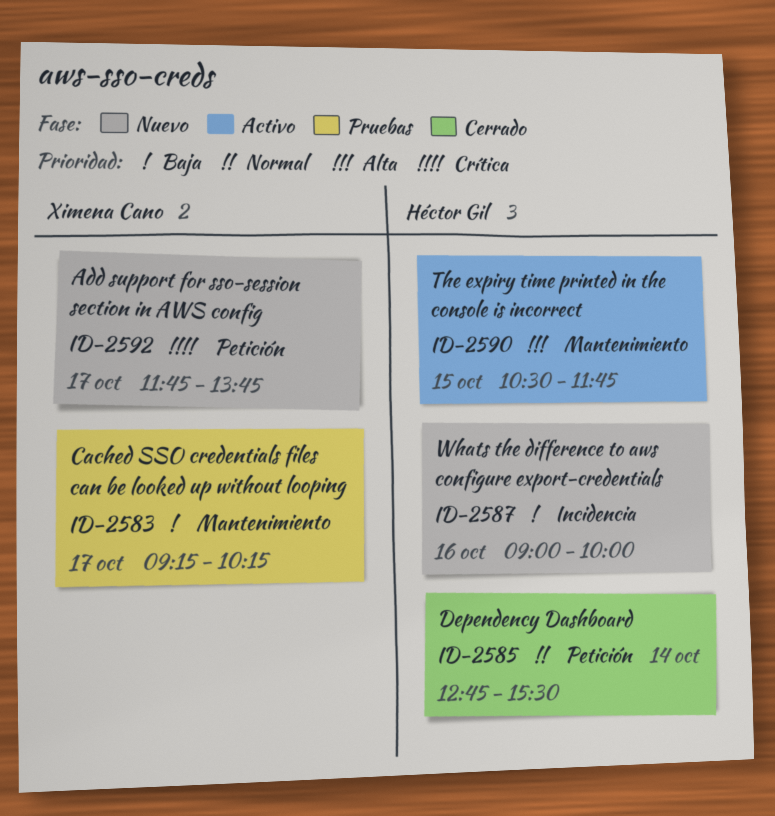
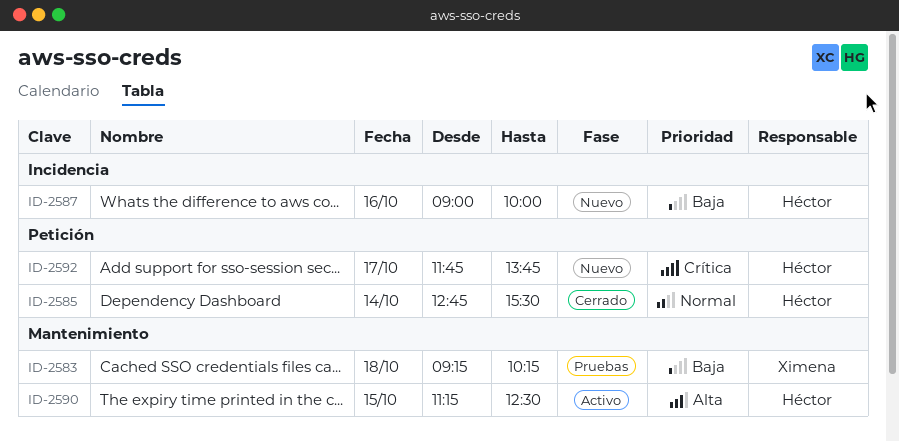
ID-2583, day: Oct 17 -> Oct 18
ID-2590, begins: 10:30 -> 11:15
ID-2590, ends: 11:45 -> 12:30
ID-2592, owner: Ximena Cano -> Héctor Gil

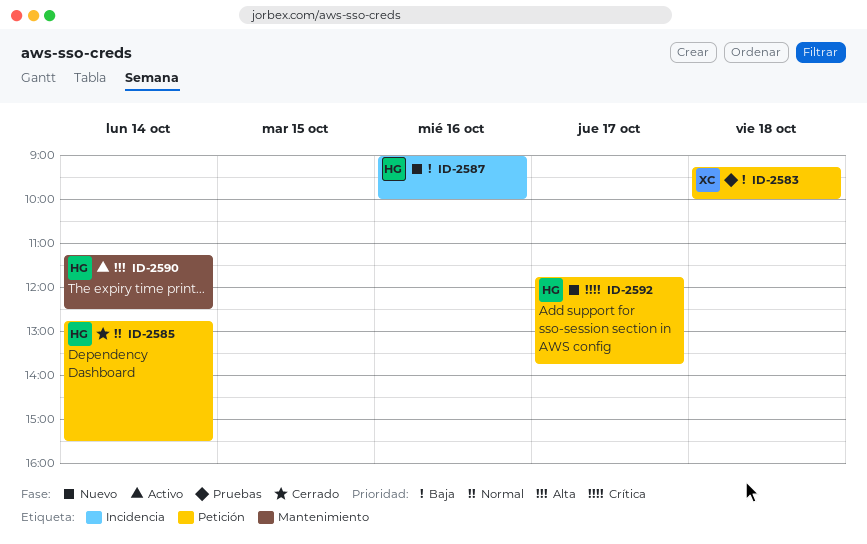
ID-2583, label: Mantenimiento -> Petición
ID-2583, ends: 10:15 -> 10:00
ID-2590, day: Oct 15 -> Oct 14

